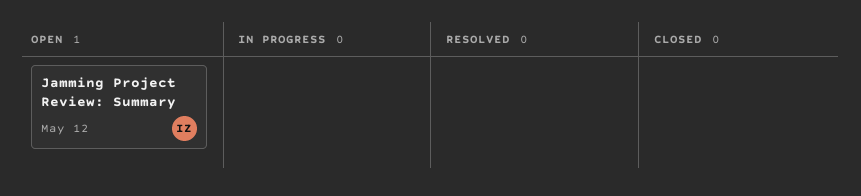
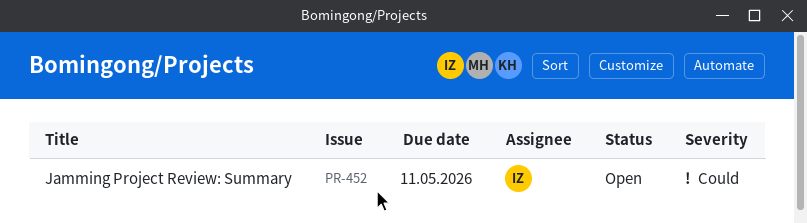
Jamming Project Review: Summary, due: May 12 -> May 11

